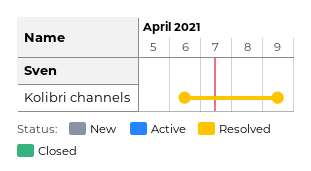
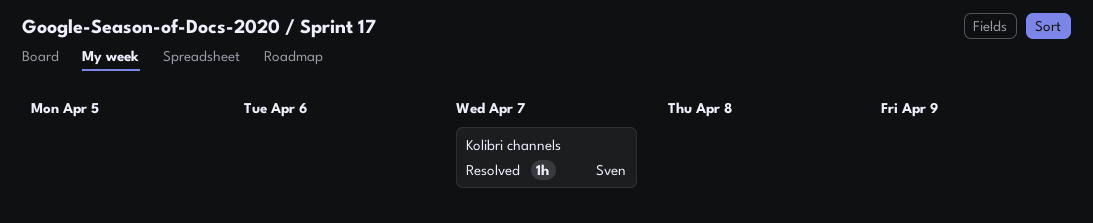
Kolibri channels, due: Apr 9 -> Apr 7

